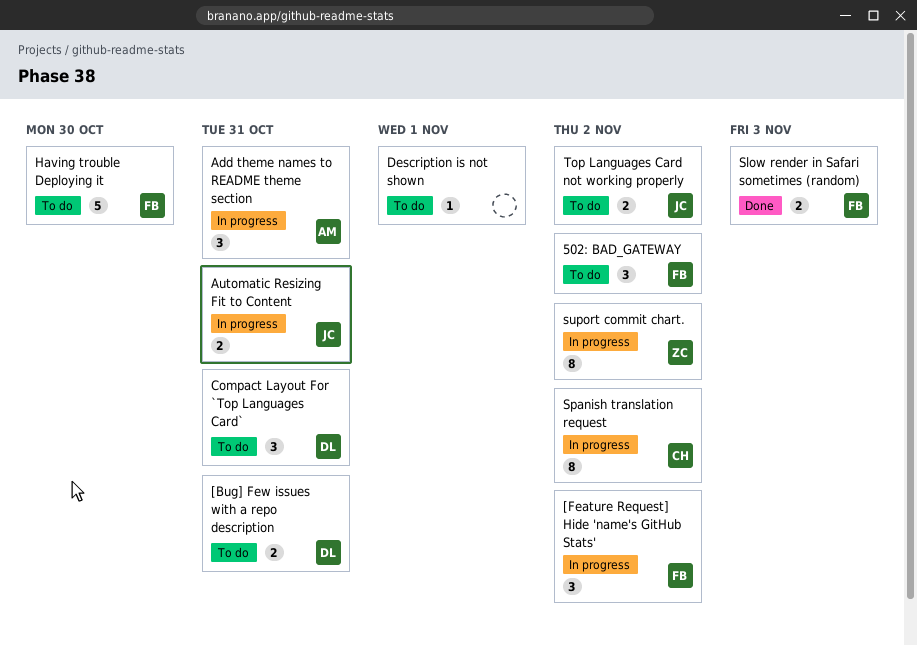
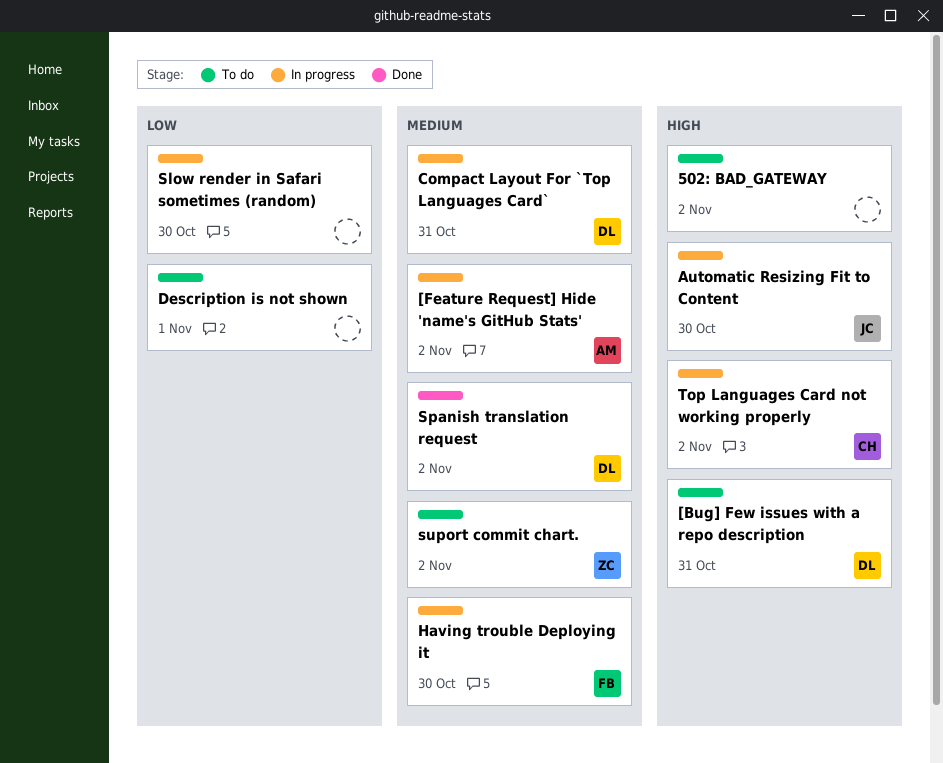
502: BAD_GATEWAY, owner: FB -> none
[Feature Request] Hide 'name's GitHub Stats', owner: FB -> AM
Add theme names to README theme section: present -> none
Automatic Resizing Fit to Content, due: Oct 31 -> Oct 30
Compact Layout For `Top Languages Card`, status: To do -> In progress
Having trouble Deploying it, status: To do -> In progress
Slow render in Safari sometimes (random), status: Done -> In progress
Slow render in Safari sometimes (random), owner: FB -> none
Slow render in Safari sometimes (random), due: Nov 3 -> Oct 30
Spanish translation request, status: In progress -> Done
Spanish translation request, owner: CH -> DL
suport commit chart., status: In progress -> To do
Top Languages Card not working properly, status: To do -> In progress
Top Languages Card not working properly, owner: JC -> CH

